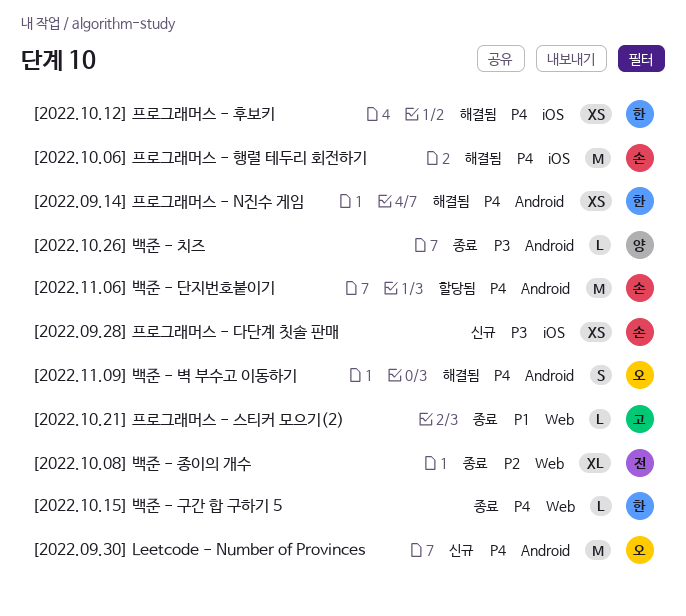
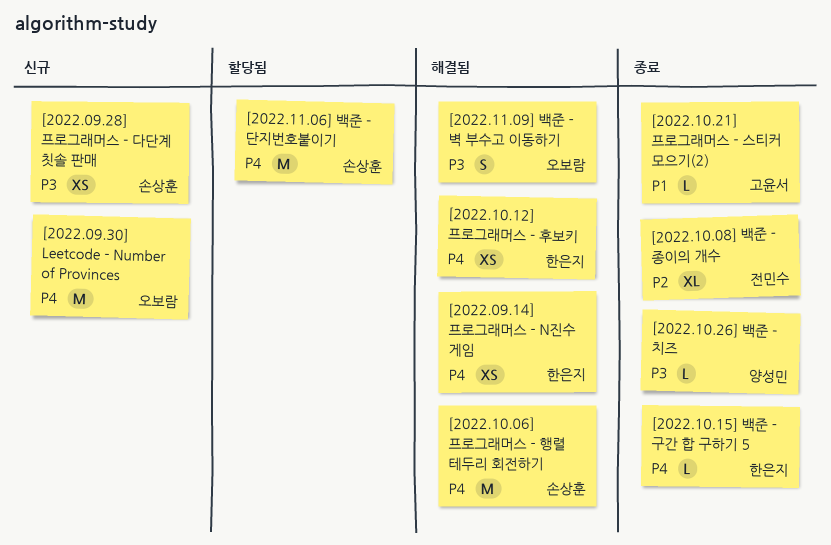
[2022.11.09] 백준 - 벽 부수고 이동하기, priority: P4 -> P3

